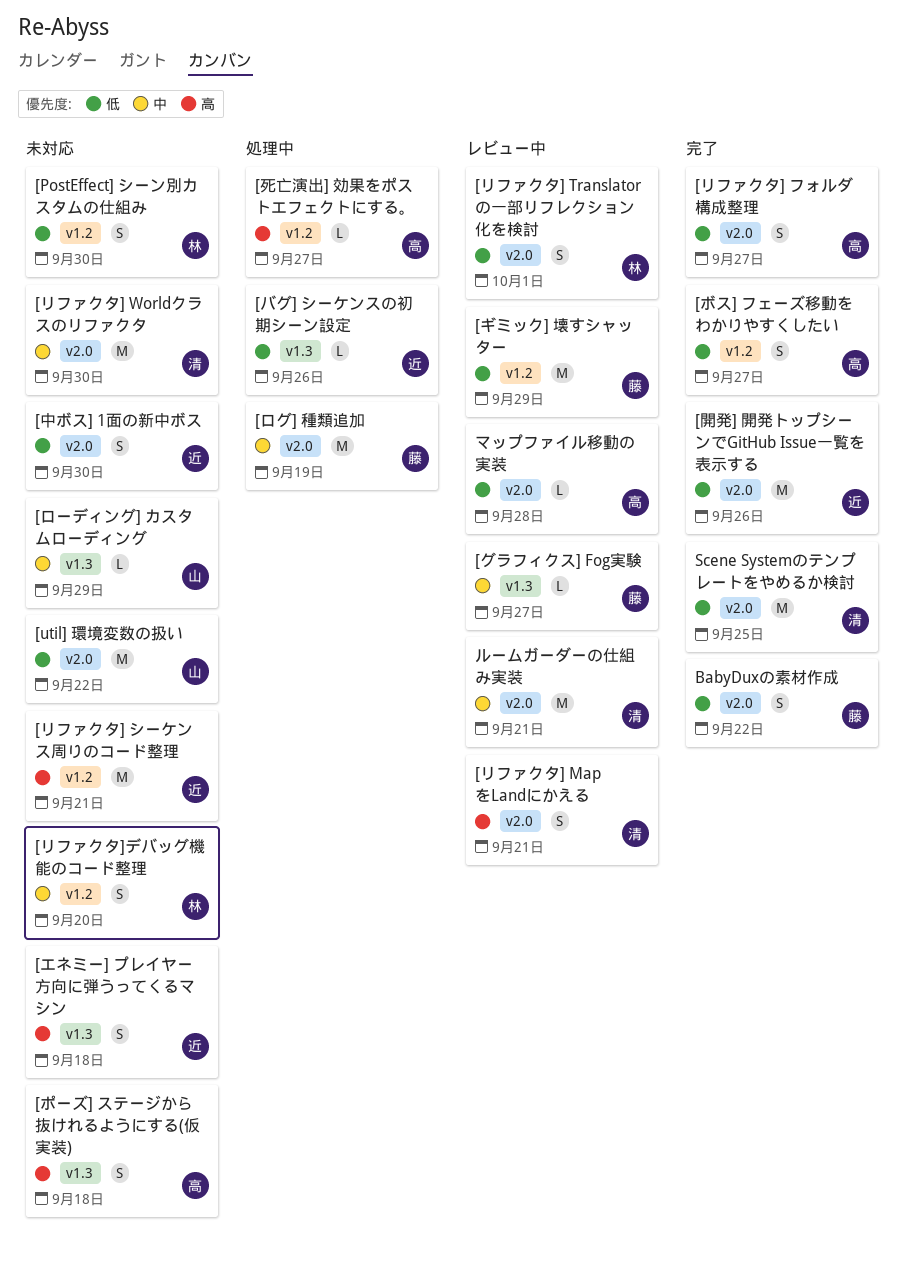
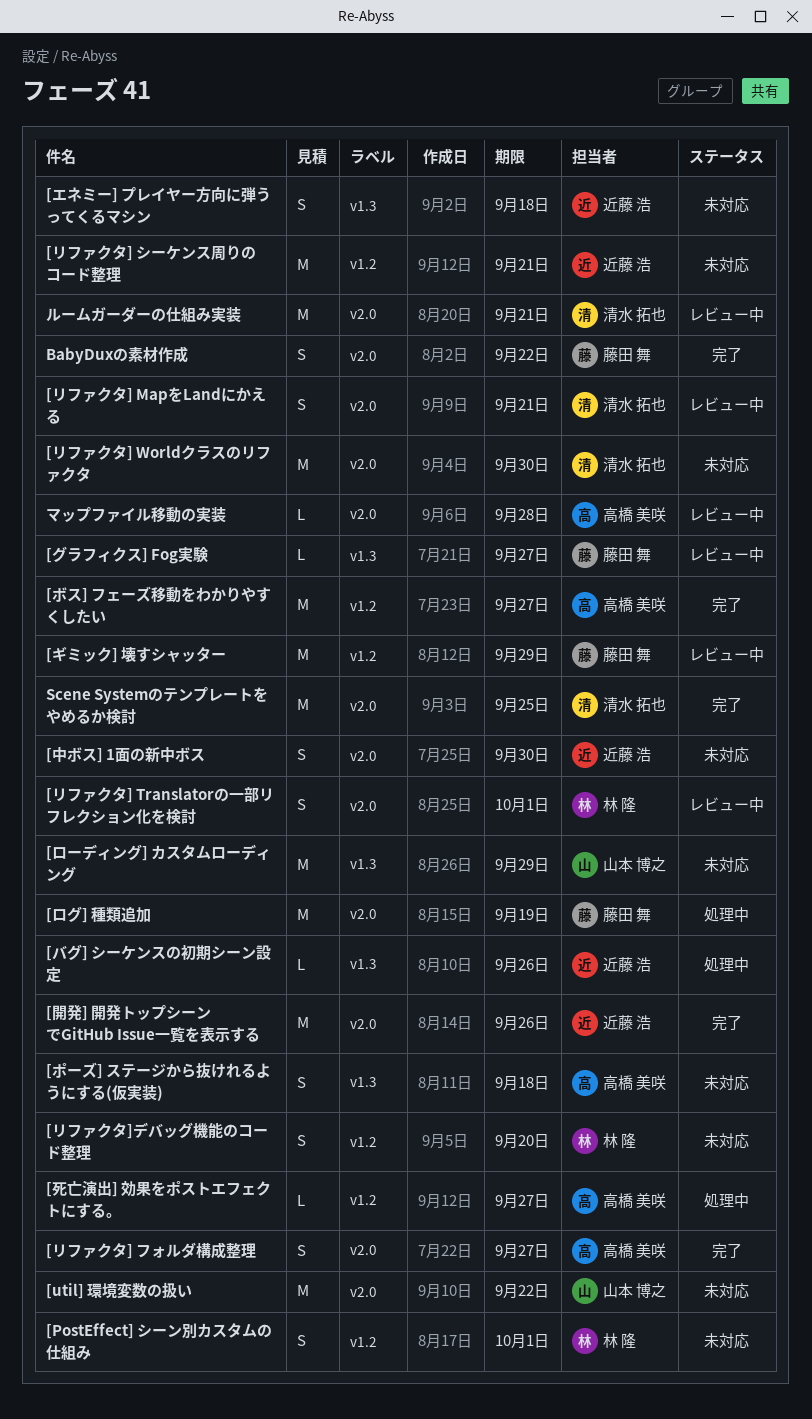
[PostEffect] シーン別カスタムの仕組み, due: Sep 30 -> Oct 1
[ボス] フェーズ移動をわかりやすくしたい, estimate: S -> M
[ローディング] カスタムローディング, estimate: L -> M

